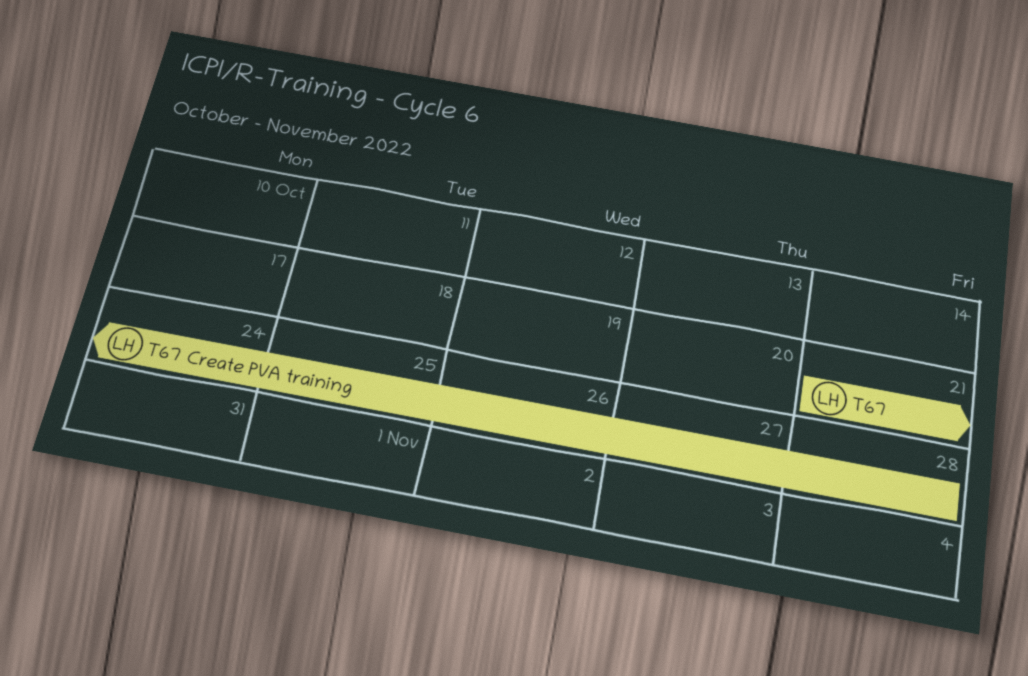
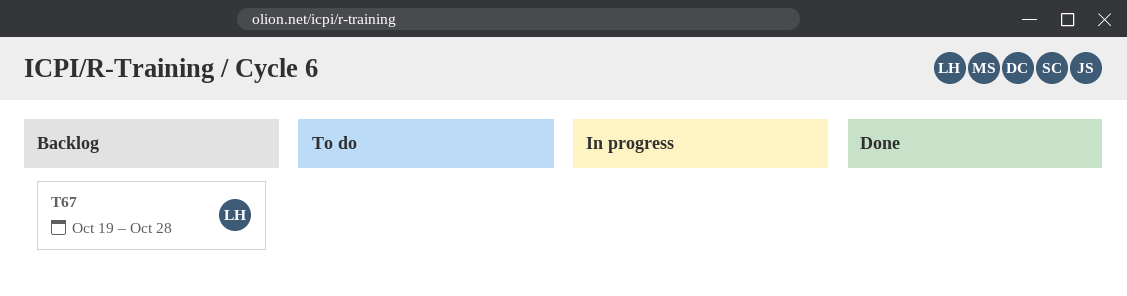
T67, start: Oct 21 -> Oct 19

